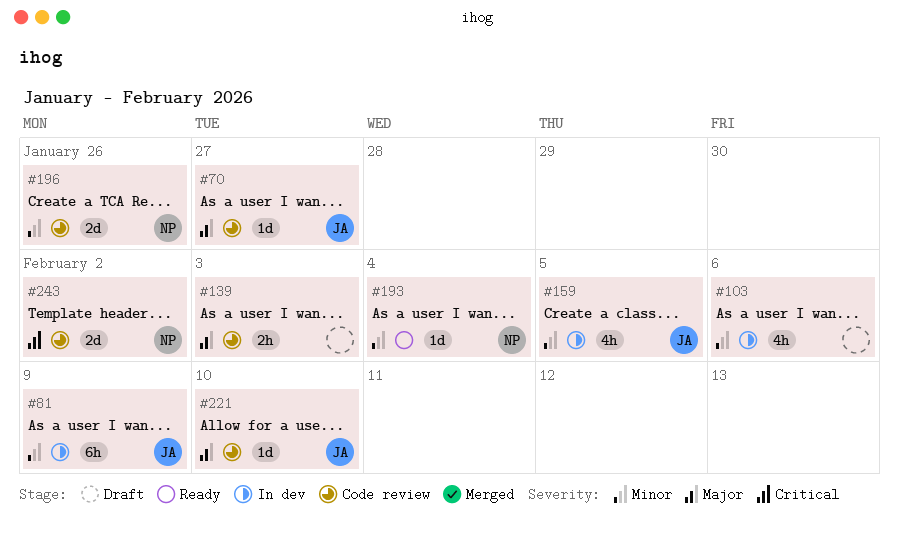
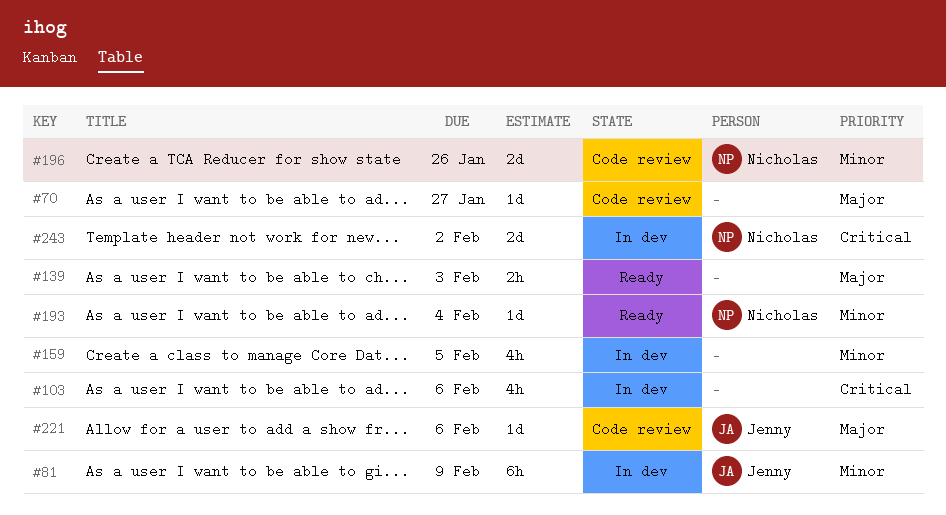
#70, owner: Jenny -> none
#103, priority: Minor -> Critical
#139, status: Code review -> Ready
#159, owner: Jenny -> none
#221, due: Feb 10 -> Feb 6
#243, status: Code review -> In dev

